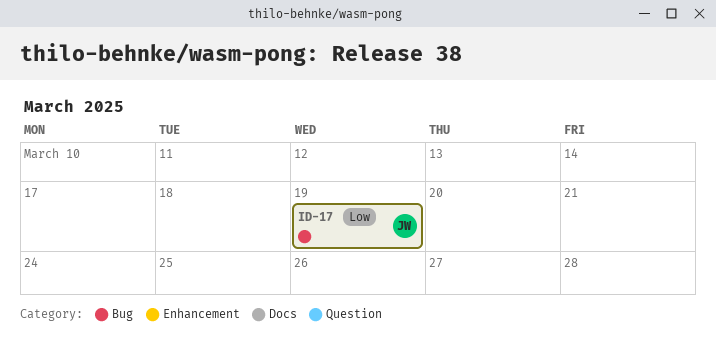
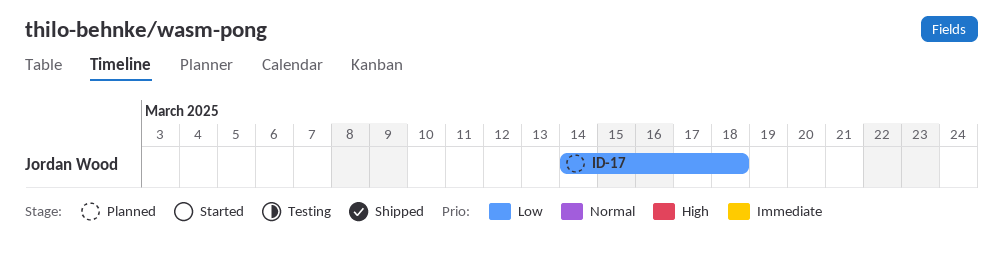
ID-17, due: Mar 19 -> Mar 18

